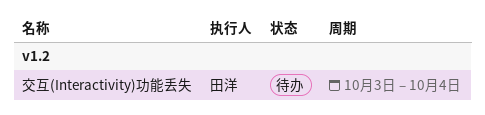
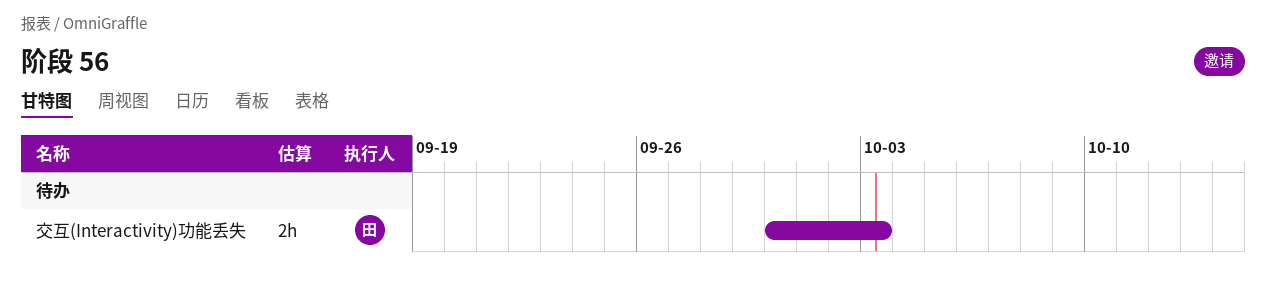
交互(Interactivity)功能丢失, start: Oct 3 -> Sep 30
交互(Interactivity)功能丢失, due: Oct 4 -> Oct 3

